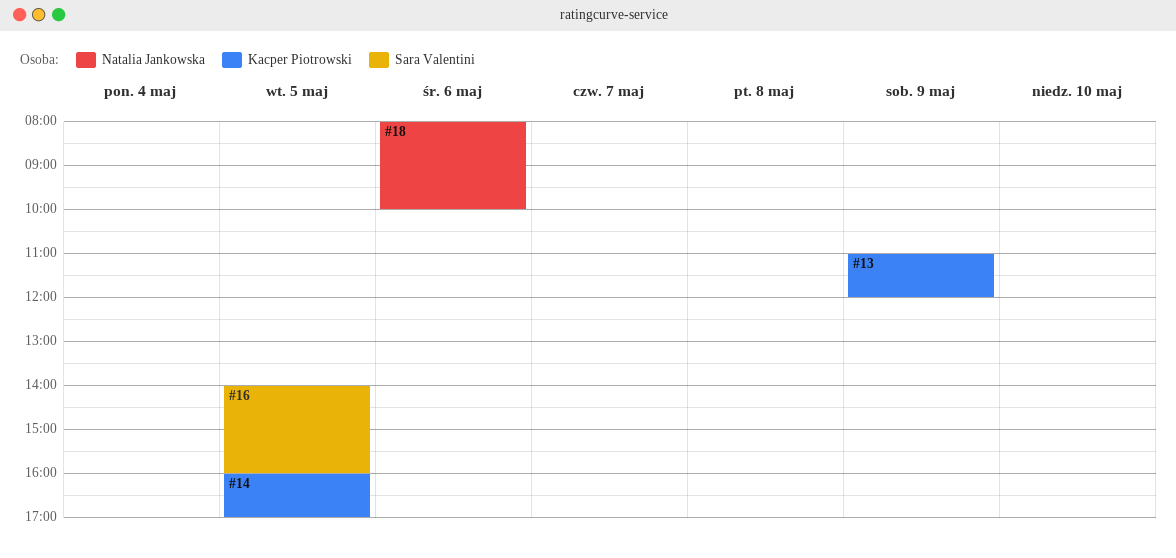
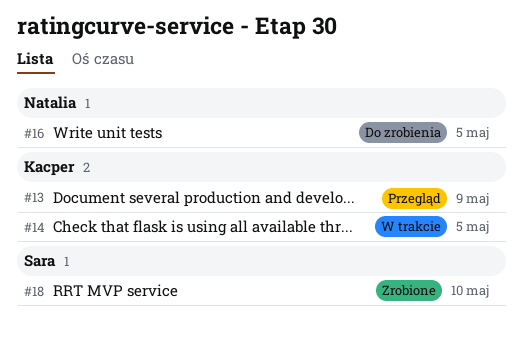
#16, owner: Sara Valentini -> Natalia Jankowska
#18, owner: Natalia Jankowska -> Sara Valentini
#18, day: May 6 -> May 10

